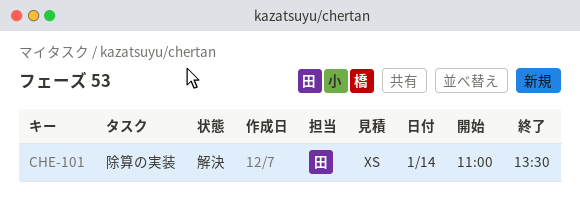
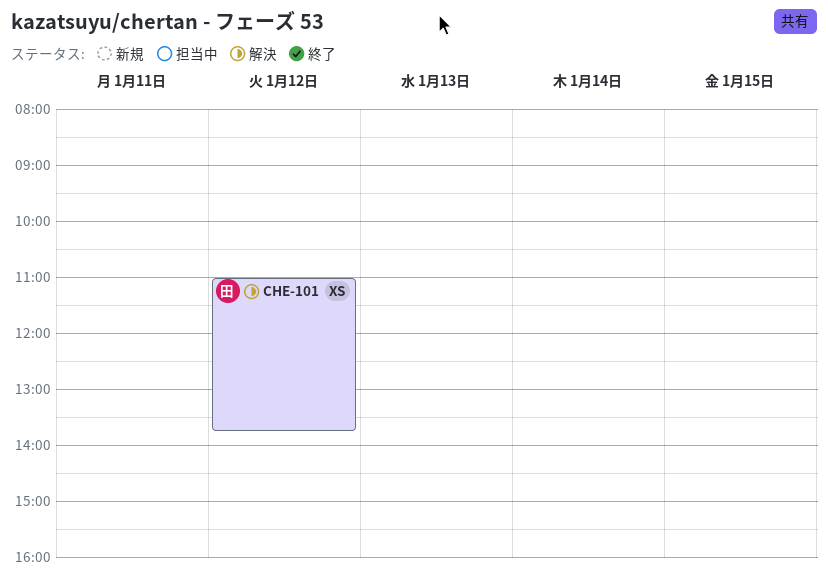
CHE-101, day: Jan 14 -> Jan 12
CHE-101, ends: 13:30 -> 13:45

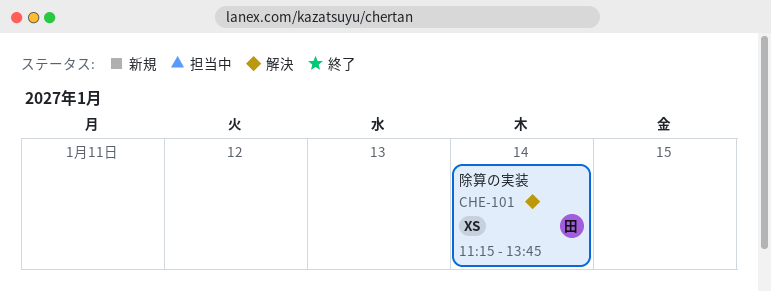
CHE-101, day: Jan 12 -> Jan 14
CHE-101, begins: 11:00 -> 11:15

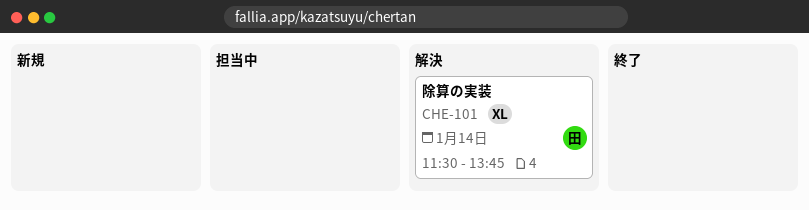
CHE-101, estimate: XS -> XL
CHE-101, begins: 11:15 -> 11:30

